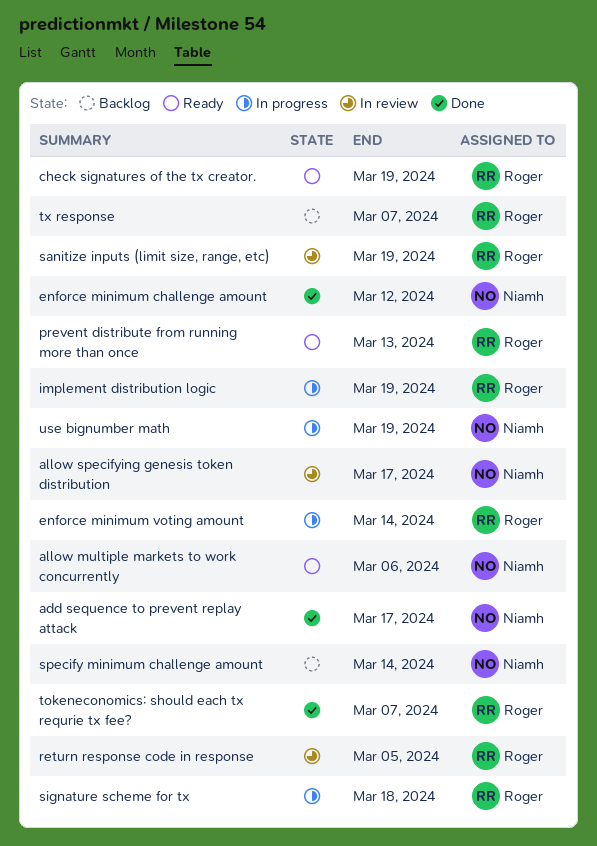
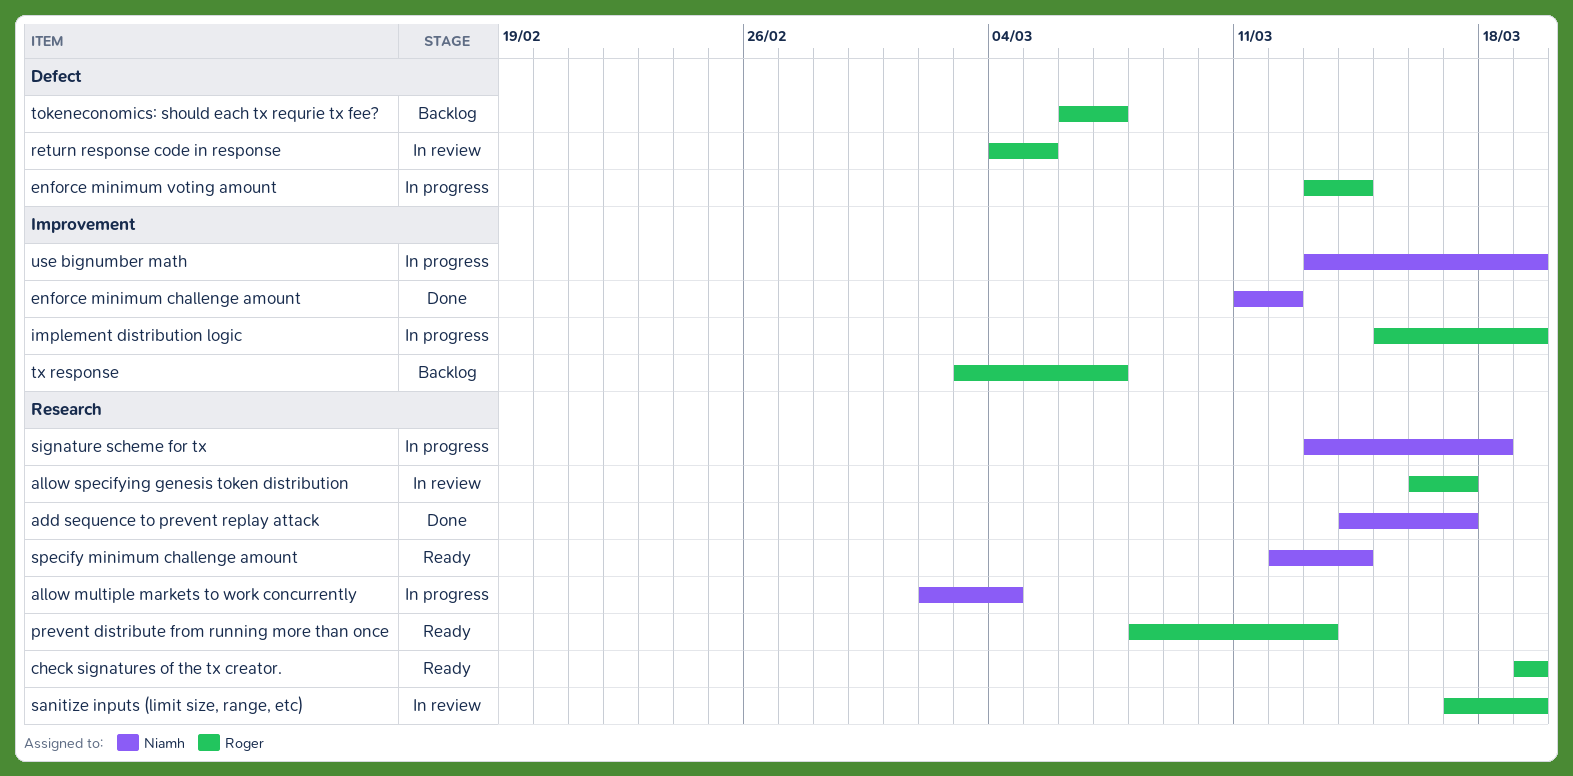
allow multiple markets to work concurrently, status: Ready -> In progress
allow multiple markets to work concurrently, due: Mar 6 -> Mar 4
allow specifying genesis token distribution, owner: Niamh -> Roger
signature scheme for tx, owner: Roger -> Niamh
specify minimum challenge amount, status: Backlog -> Ready
tokeneconomics: should each tx requrie tx fee?, status: Done -> Backlog

